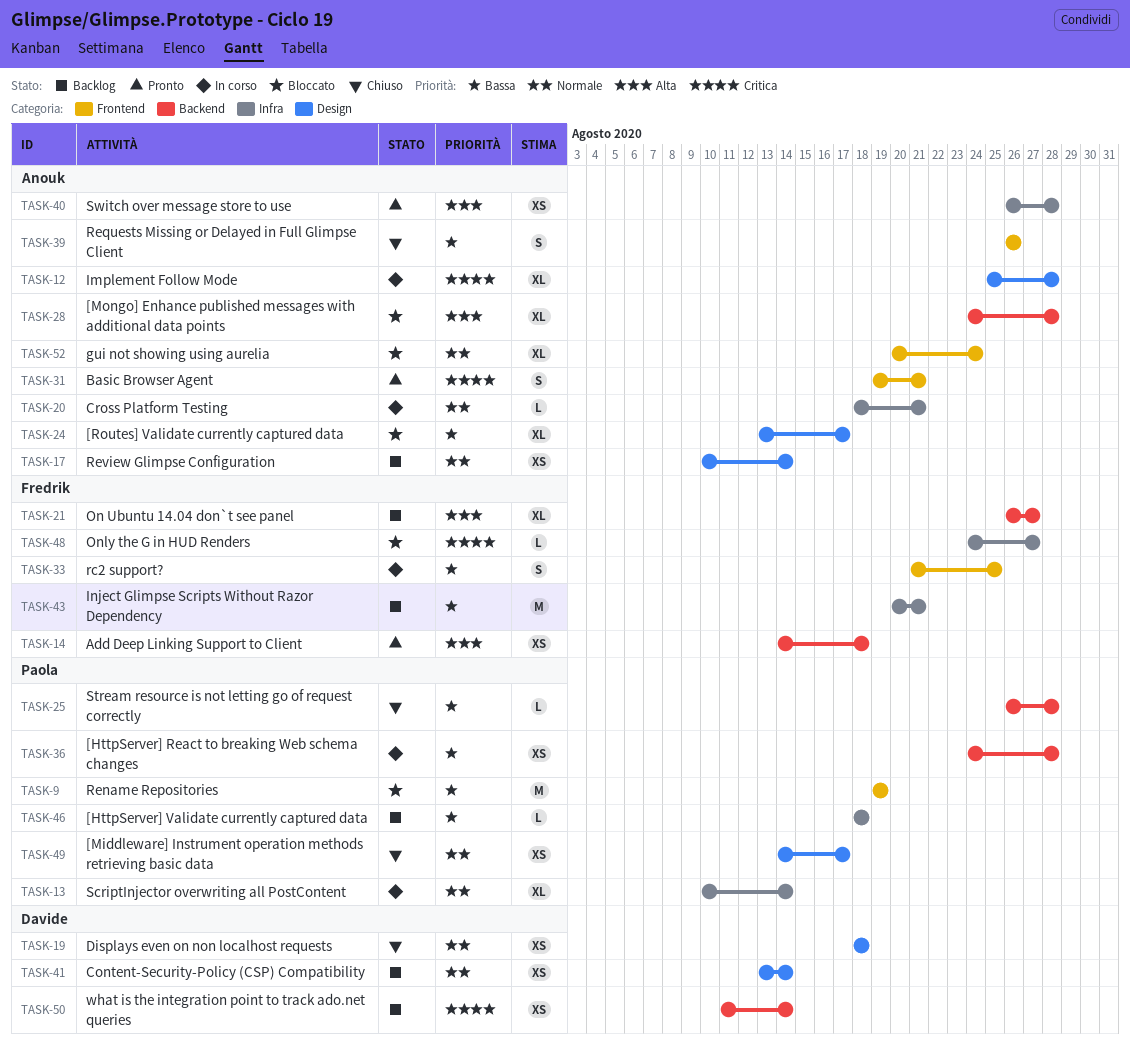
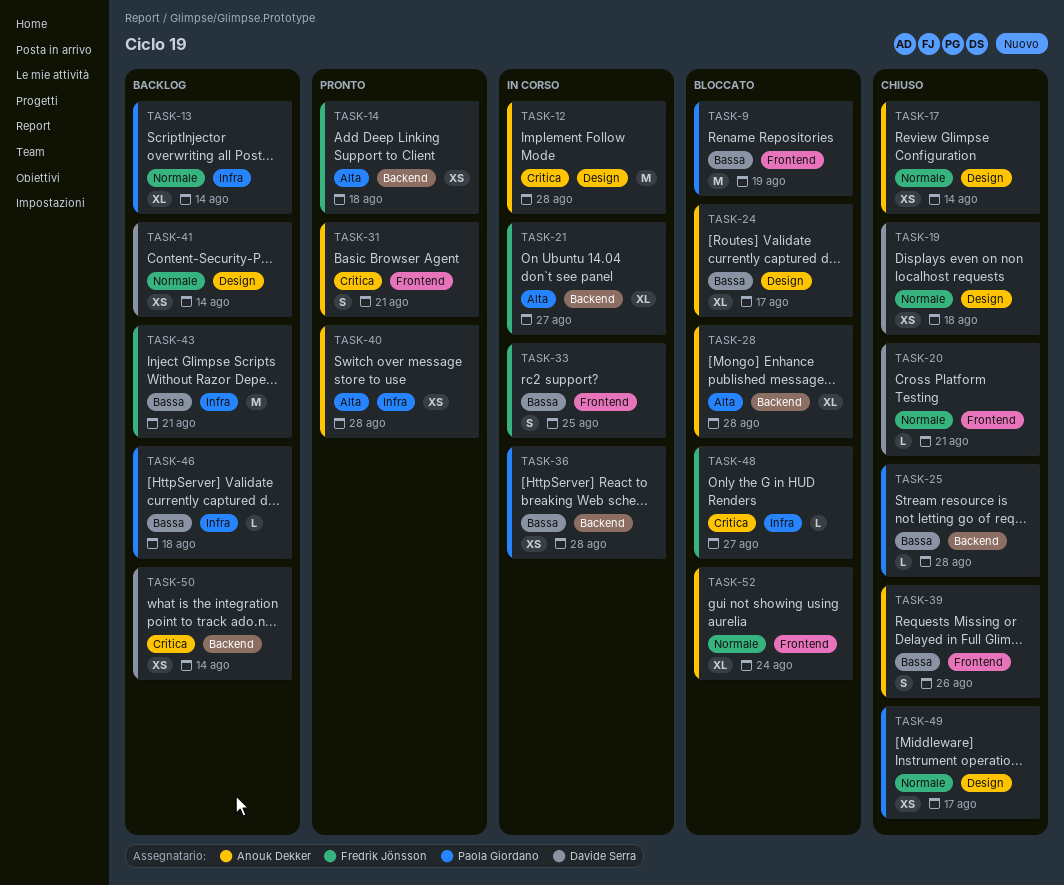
TASK-12, estimate: XL -> M
TASK-13, status: In corso -> Backlog
TASK-17, status: Backlog -> Chiuso
TASK-20, status: In corso -> Chiuso
TASK-20, owner: Anouk Dekker -> Davide Serra
TASK-20, label: Infra -> Frontend
TASK-21, status: Backlog -> In corso

